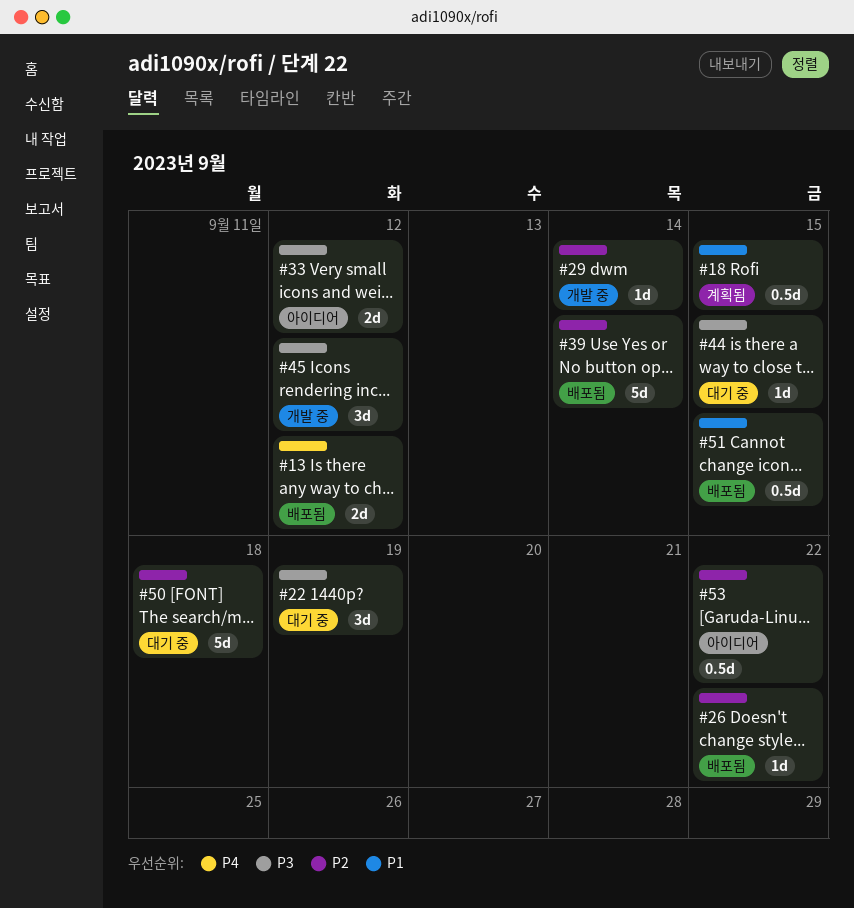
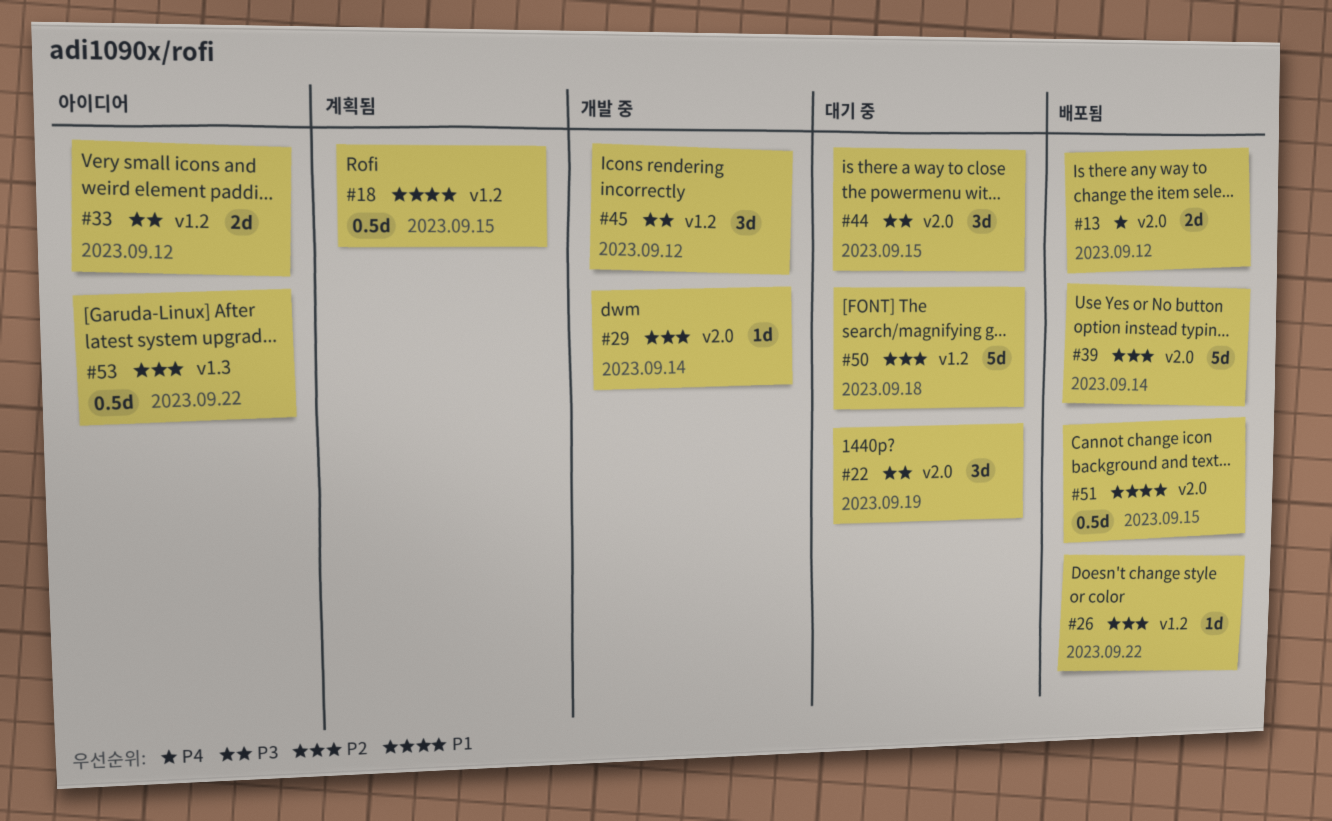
#44, estimate: 1d -> 3d

